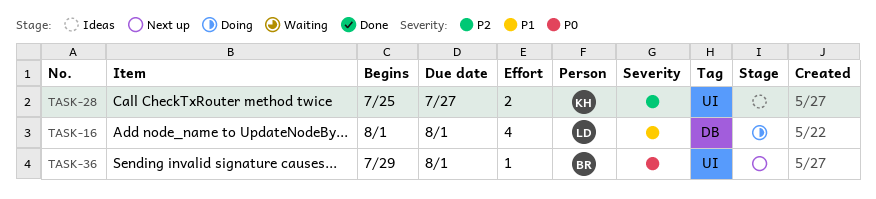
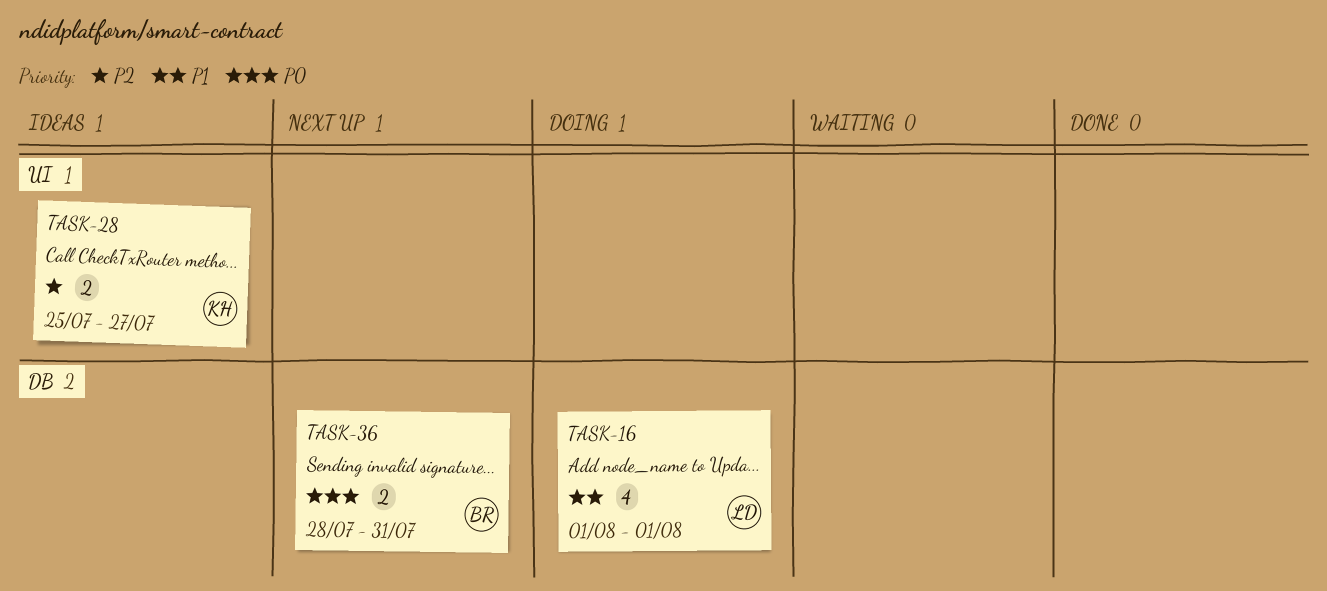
TASK-36, label: UI -> DB
TASK-36, estimate: 1 -> 2
TASK-36, start: Jul 29 -> Jul 28
TASK-36, due: Aug 1 -> Jul 31

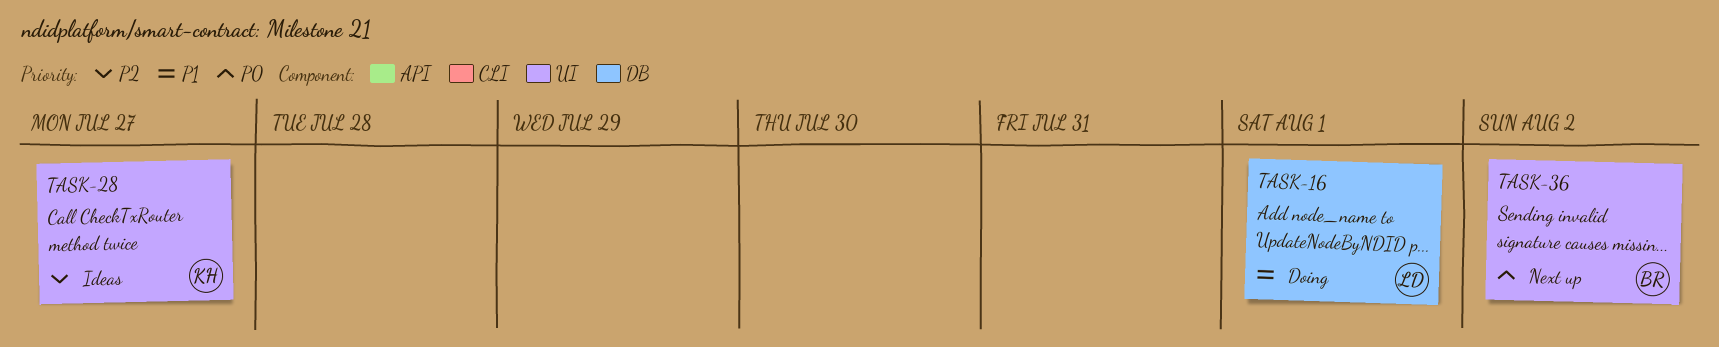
TASK-36, label: DB -> UI
TASK-36, due: Jul 31 -> Aug 2

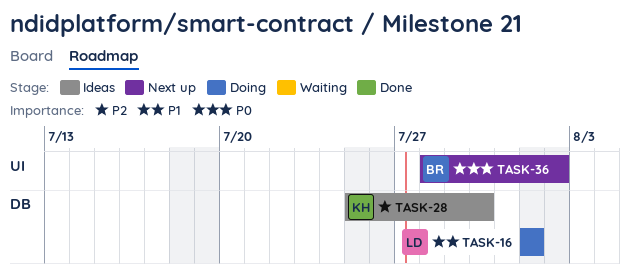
TASK-28, label: UI -> DB
TASK-28, due: Jul 27 -> Jul 30

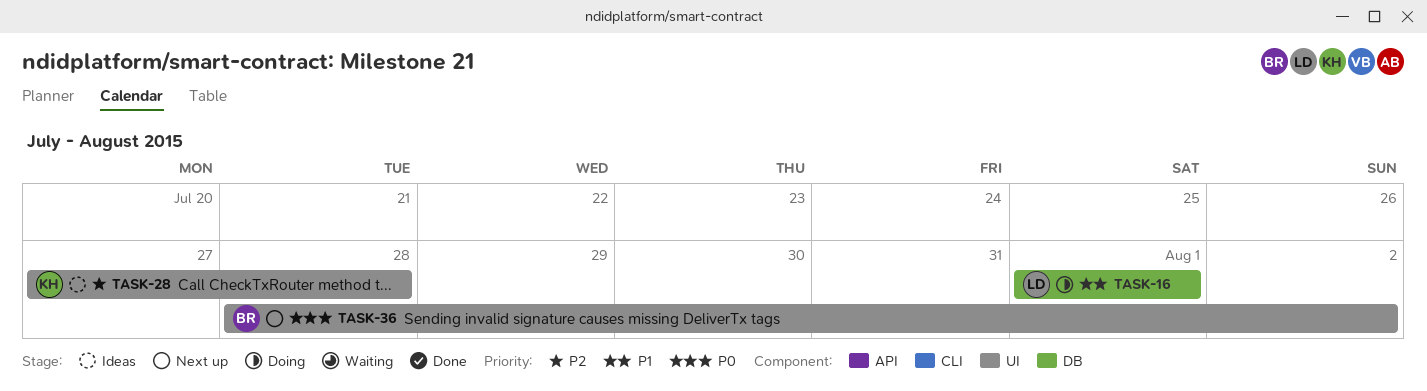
TASK-28, label: DB -> UI
TASK-28, start: Jul 25 -> Jul 27
TASK-28, due: Jul 30 -> Jul 28

